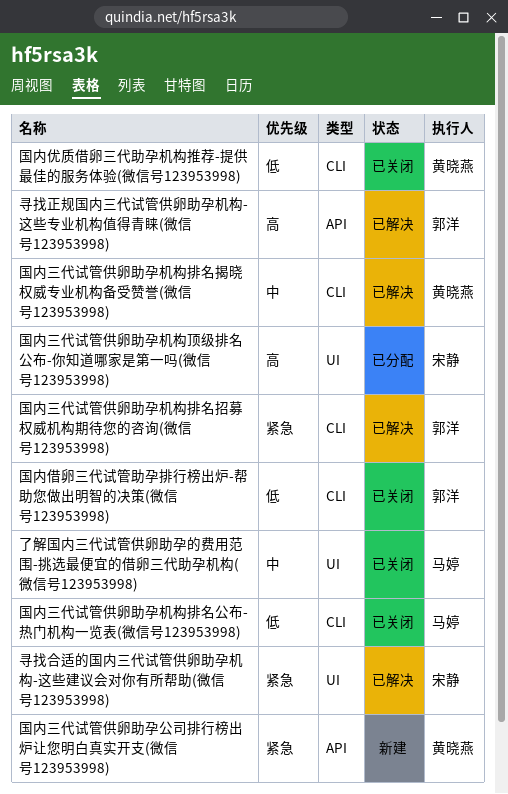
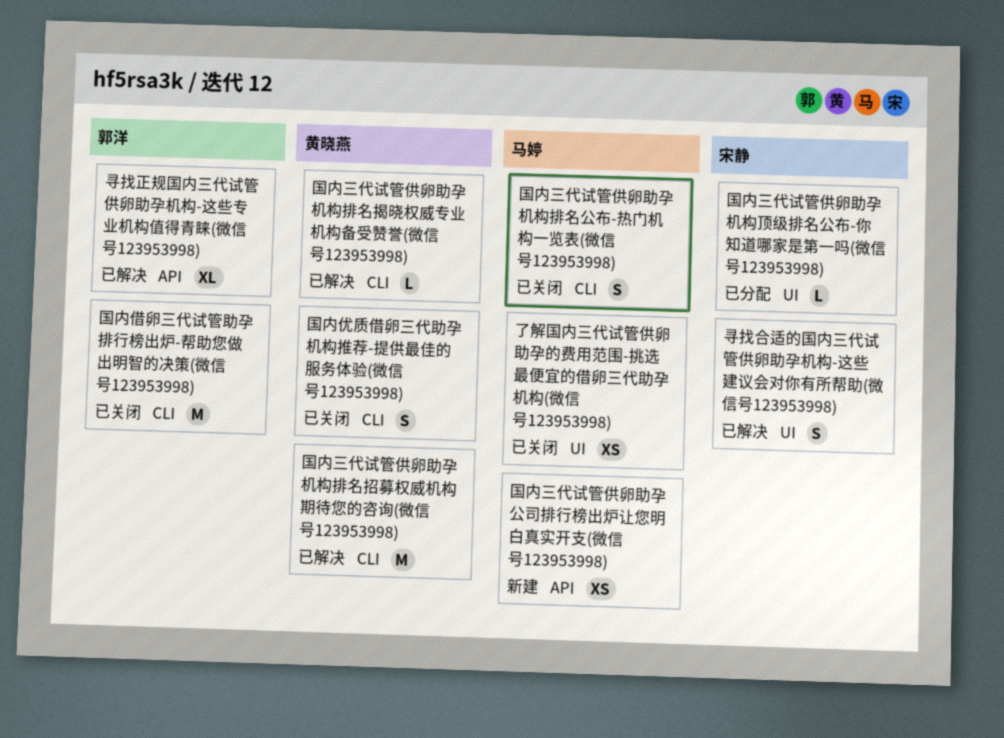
国内三代试管供卵助孕公司排行榜出炉让您明白真实开支(微信号123953998), owner: 黄晓燕 -> 马婷
国内三代试管供卵助孕机构排名招募权威机构期待您的咨询(微信号123953998), owner: 郭洋 -> 黄晓燕

